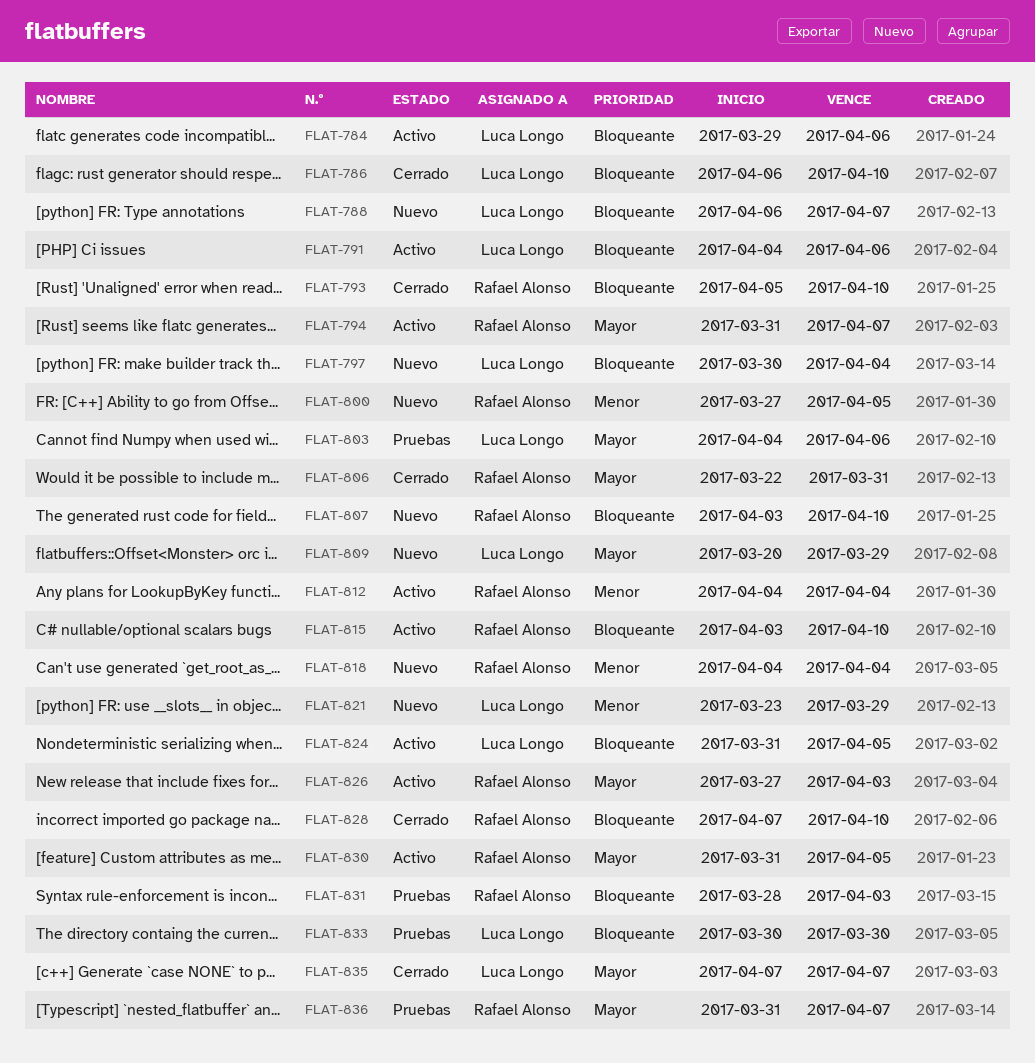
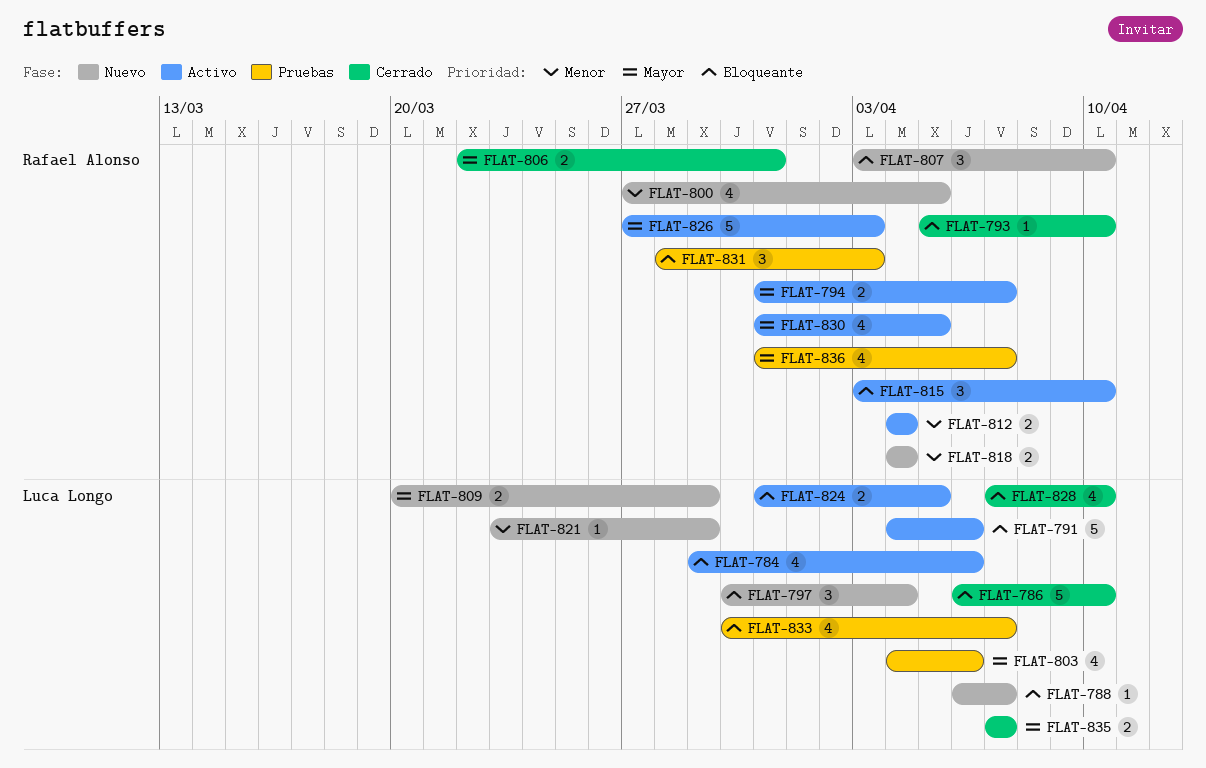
FLAT-828, owner: Rafael Alonso -> Luca Longo
FLAT-833, due: Mar 30 -> Apr 7

